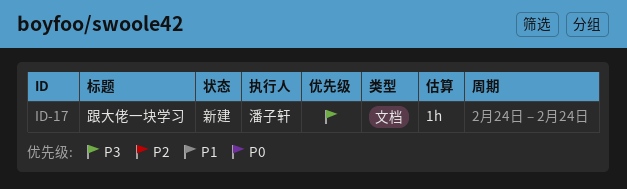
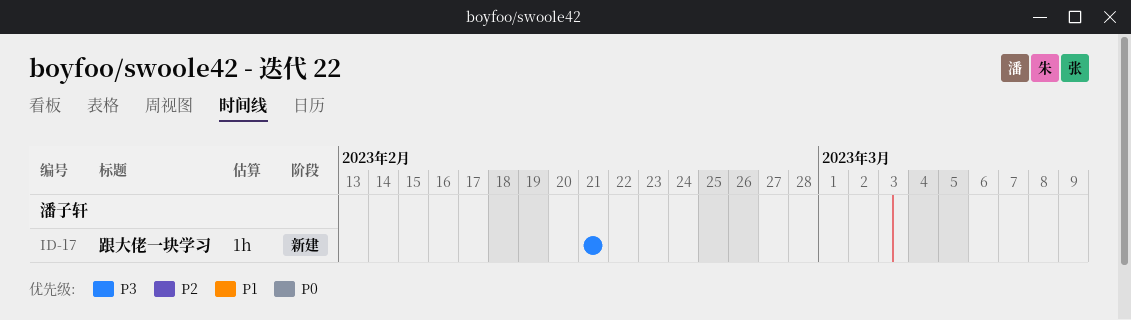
ID-17, start: Feb 24 -> Feb 21
ID-17, due: Feb 24 -> Feb 21

